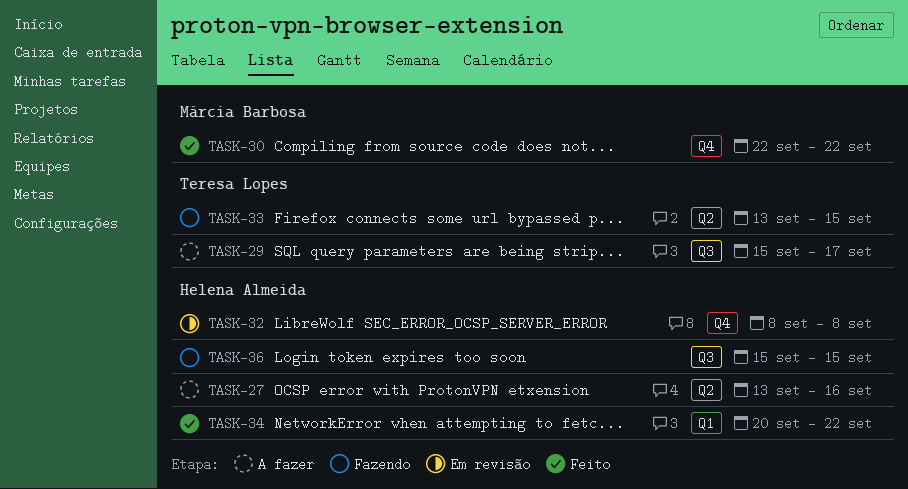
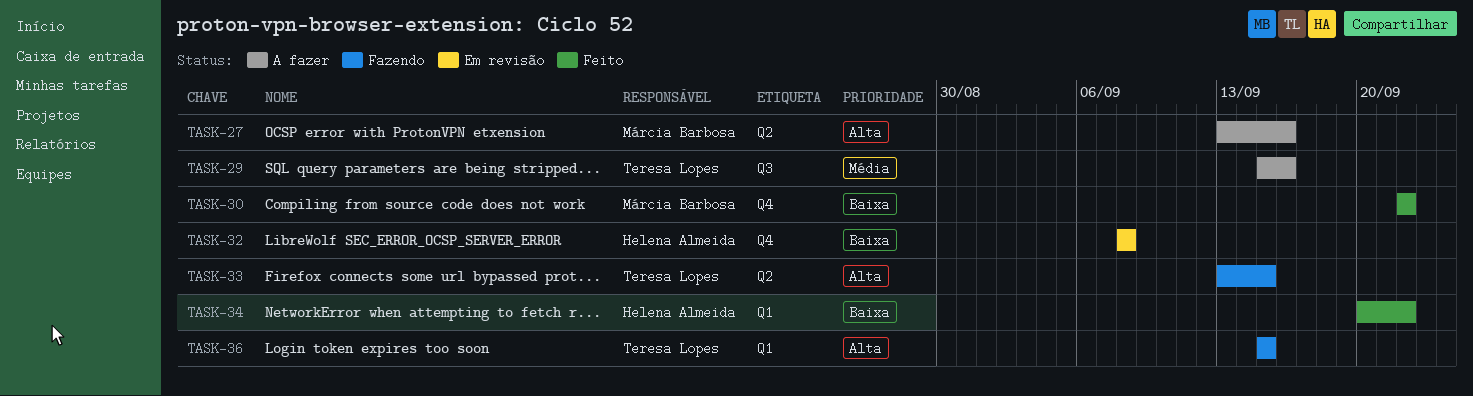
TASK-27, owner: Helena Almeida -> Márcia Barbosa
TASK-29, due: Sep 17 -> Sep 16
TASK-36, owner: Helena Almeida -> Teresa Lopes
TASK-36, label: Q3 -> Q1

